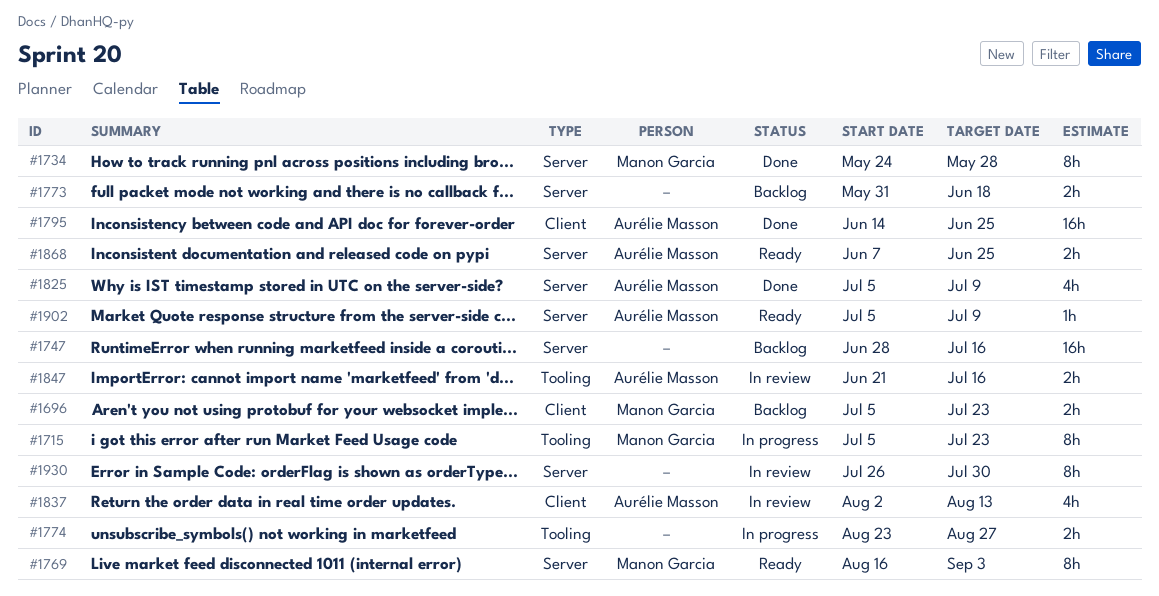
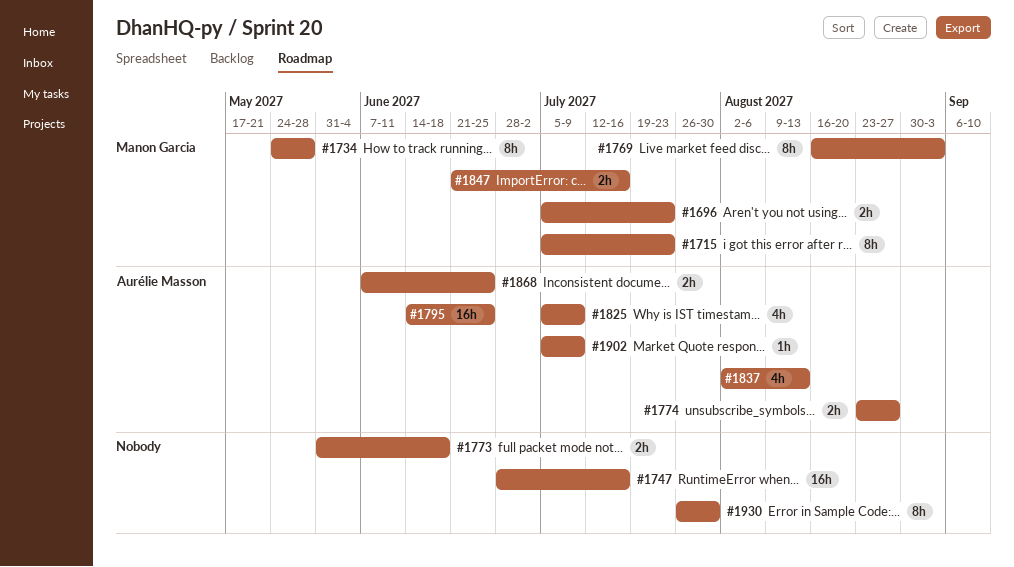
#1774, owner: none -> Aurélie Masson
#1847, owner: Aurélie Masson -> Manon Garcia

